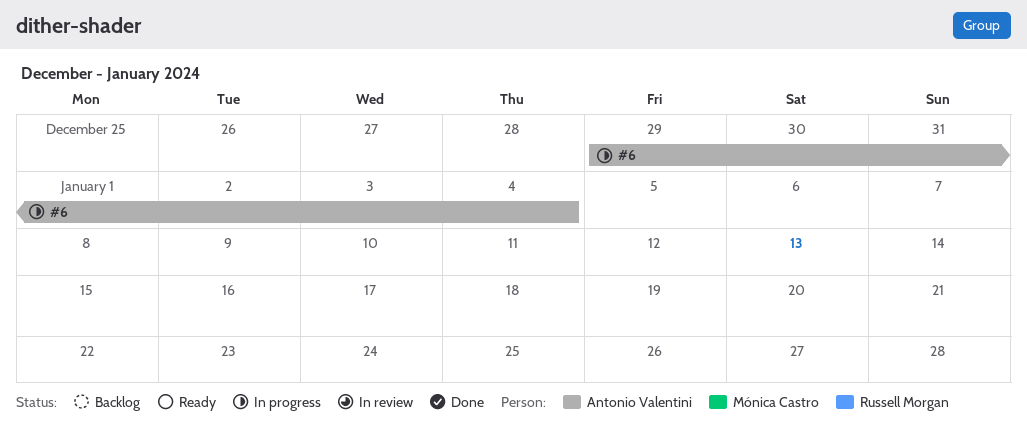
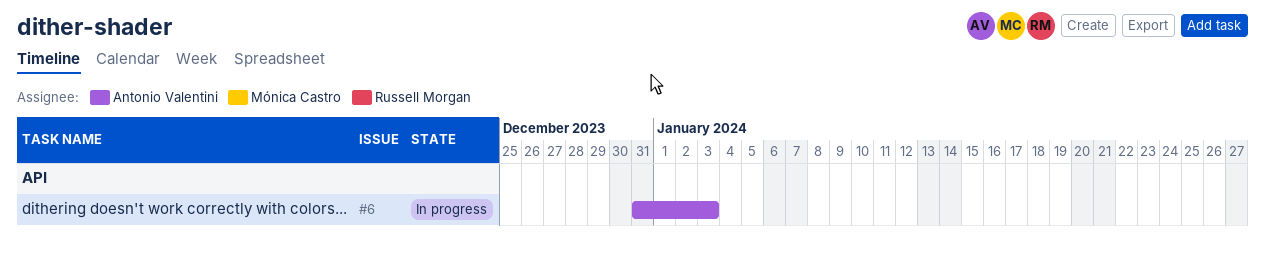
#6, start: Dec 29 -> Dec 31
#6, due: Jan 4 -> Jan 3

